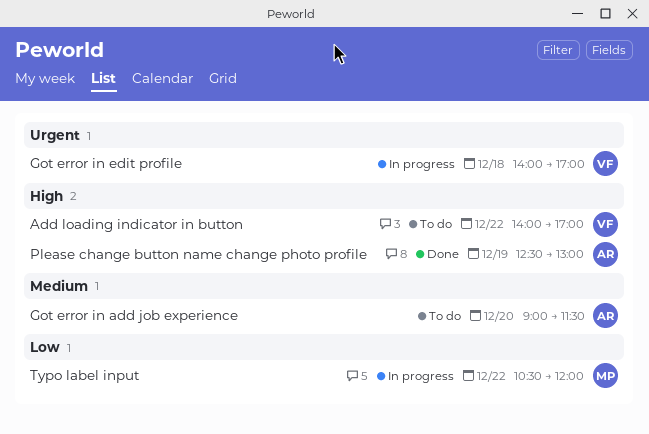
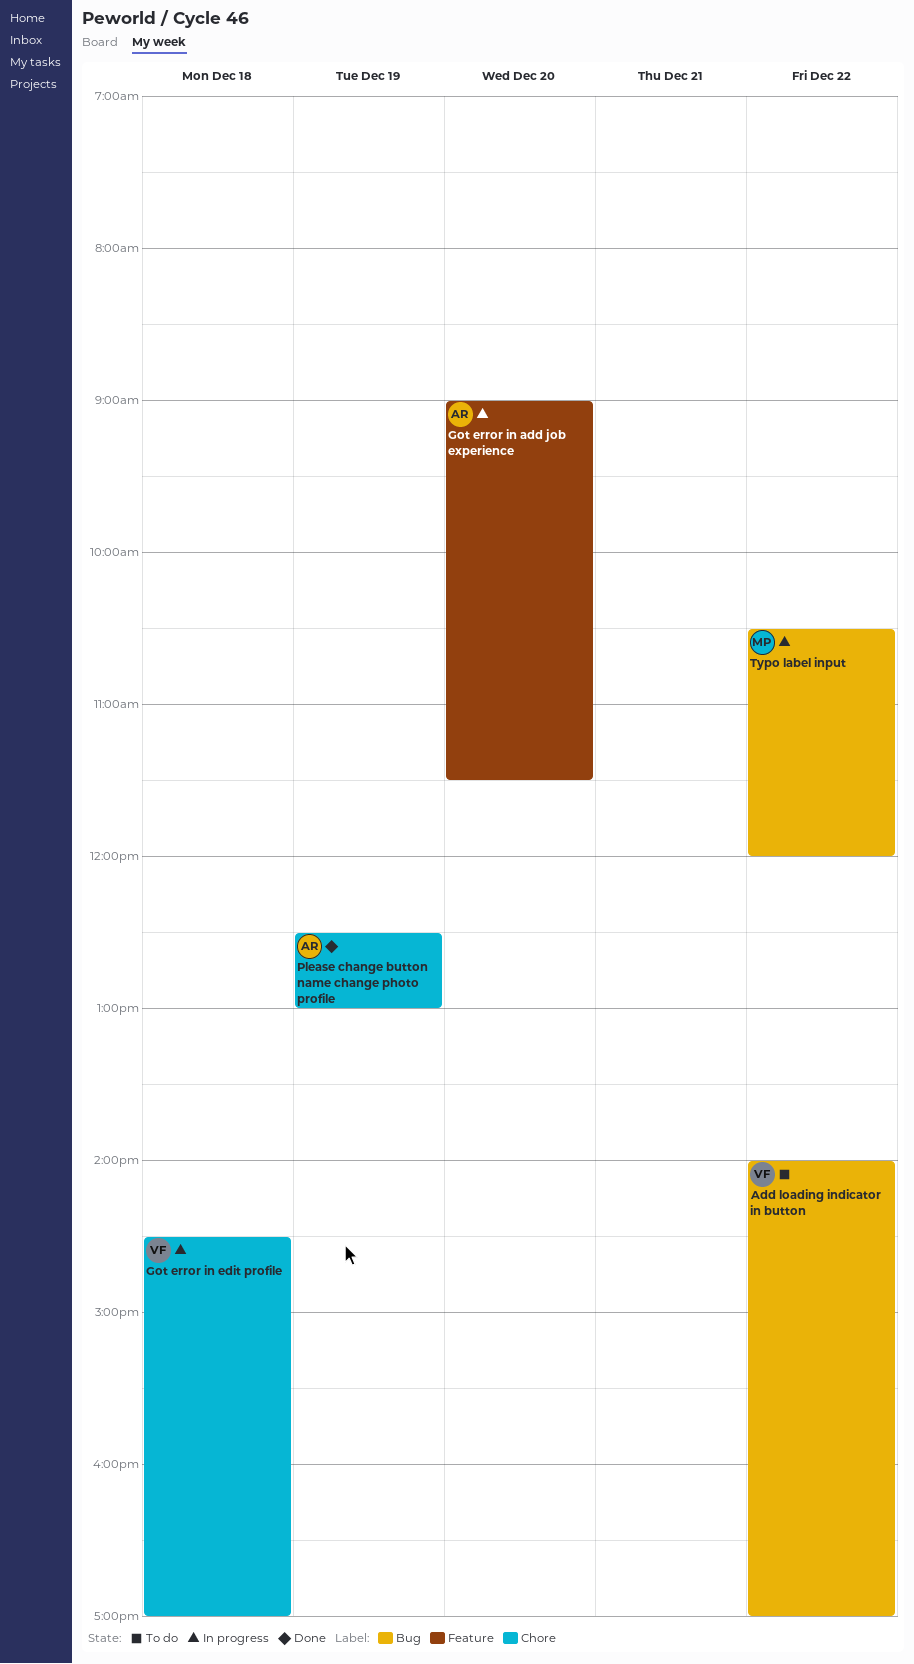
Got error in add job experience, status: To do -> In progress
Got error in edit profile, begins: 14:00 -> 14:30

